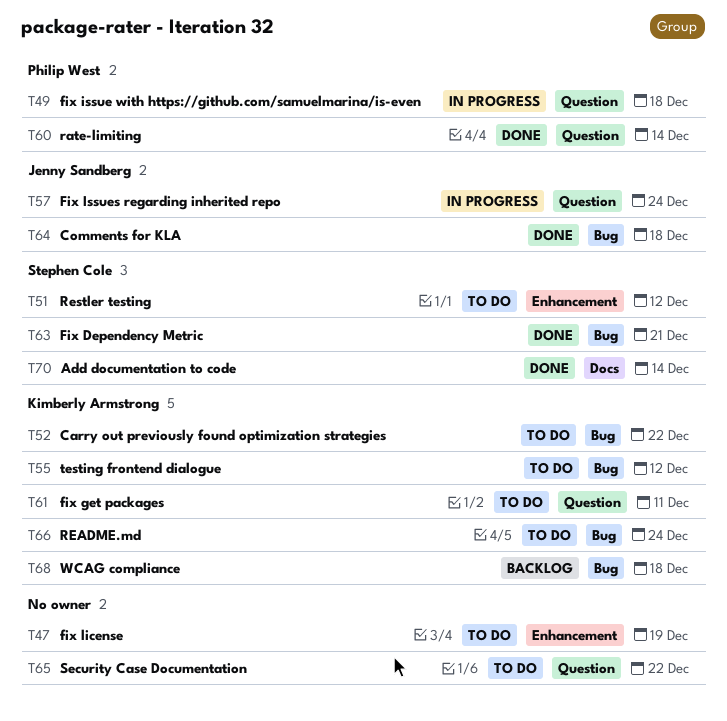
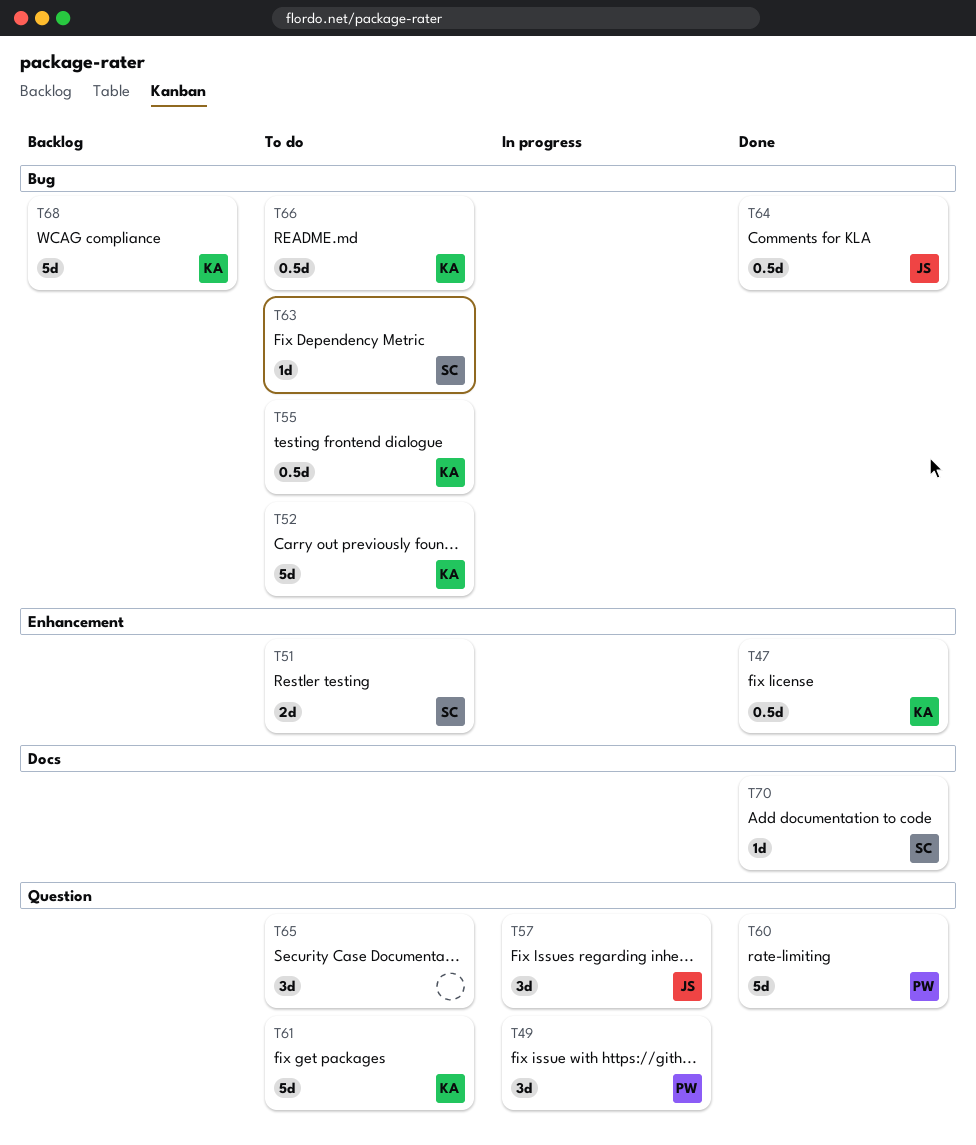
T47, status: To do -> Done
T47, owner: none -> Kimberly Armstrong
T63, status: Done -> To do

